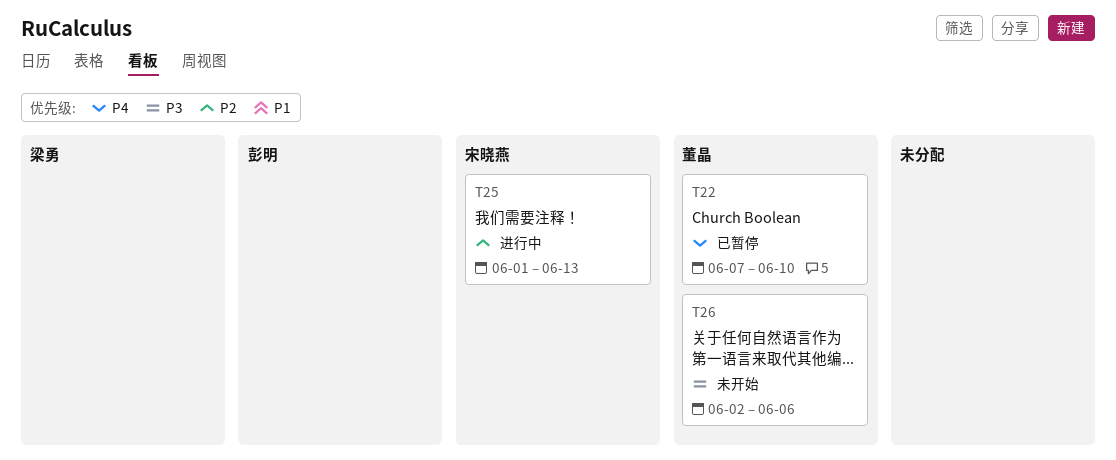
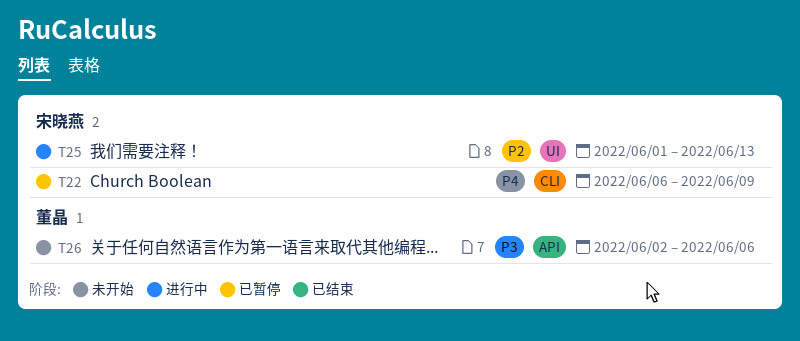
T22, owner: 董晶 -> 宋晓燕
T22, start: Jun 7 -> Jun 6
T22, due: Jun 10 -> Jun 9

